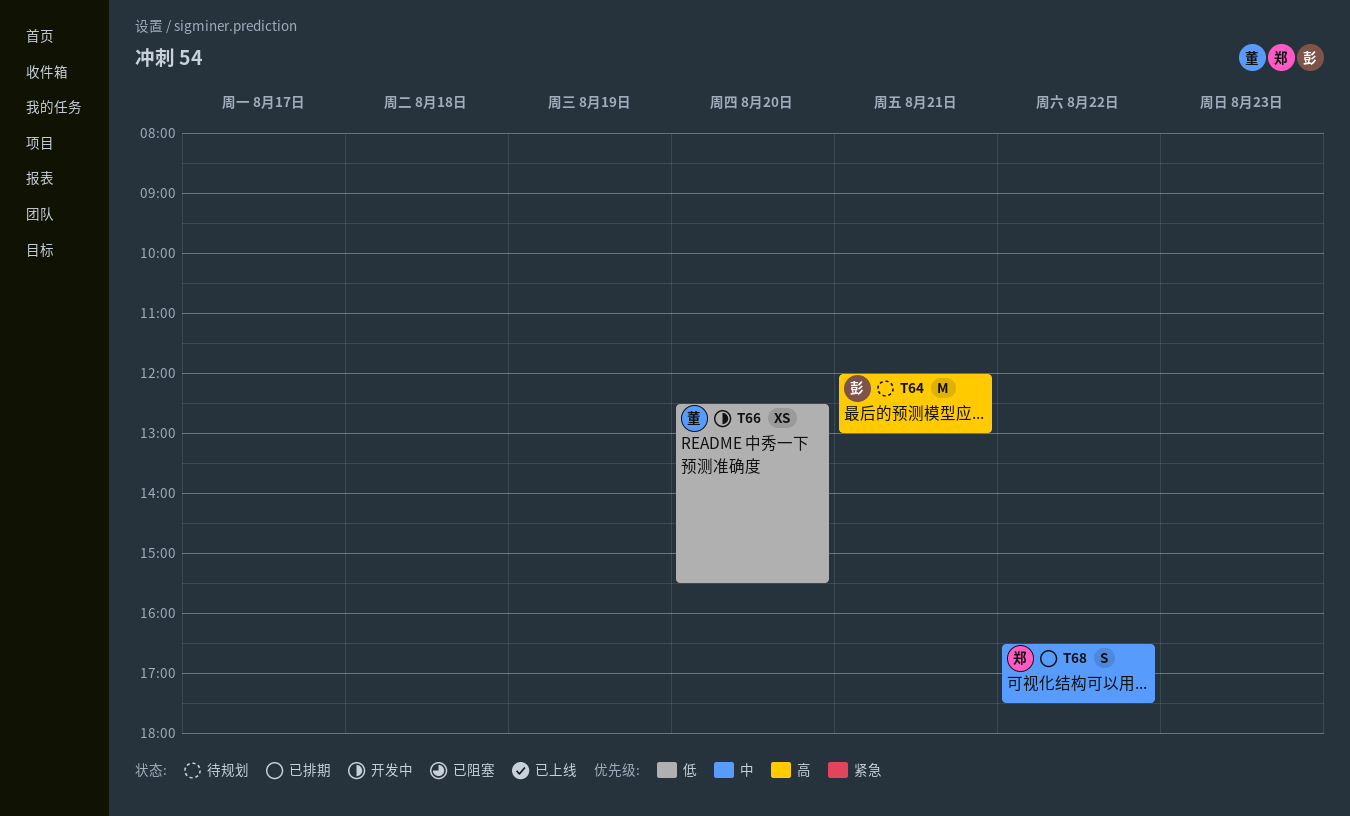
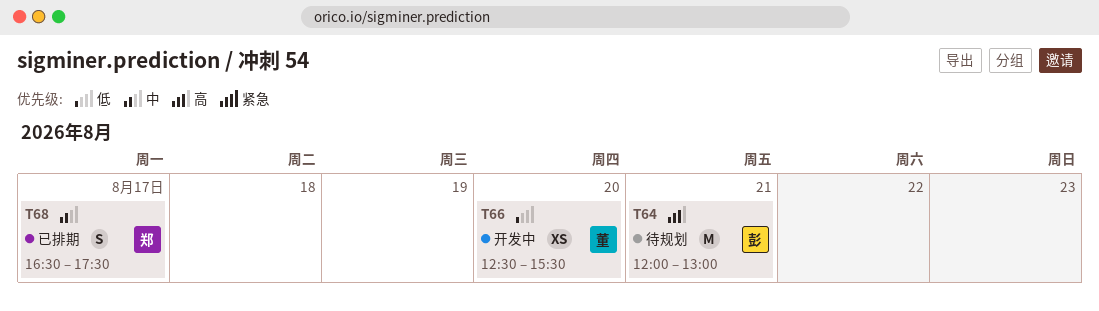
T68, day: Aug 22 -> Aug 17

